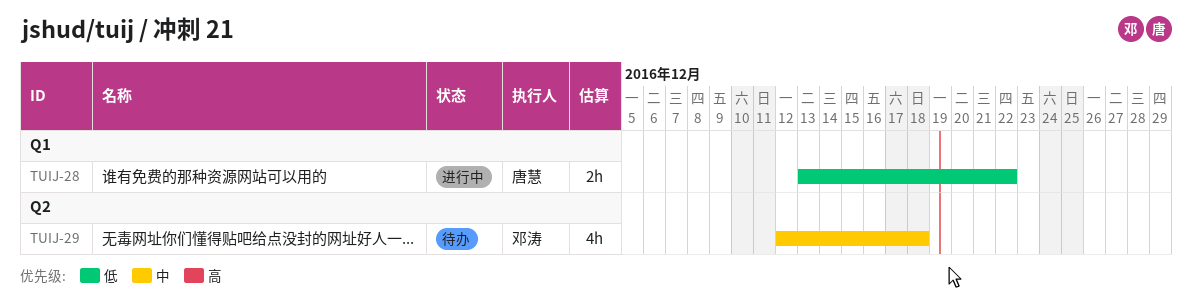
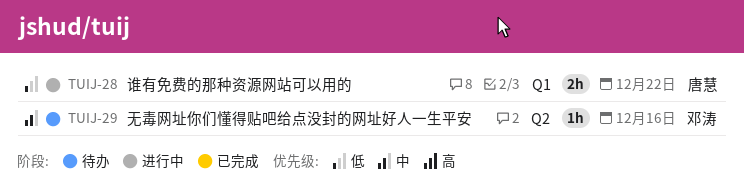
TUIJ-29, estimate: 4h -> 1h
TUIJ-29, due: Dec 18 -> Dec 16

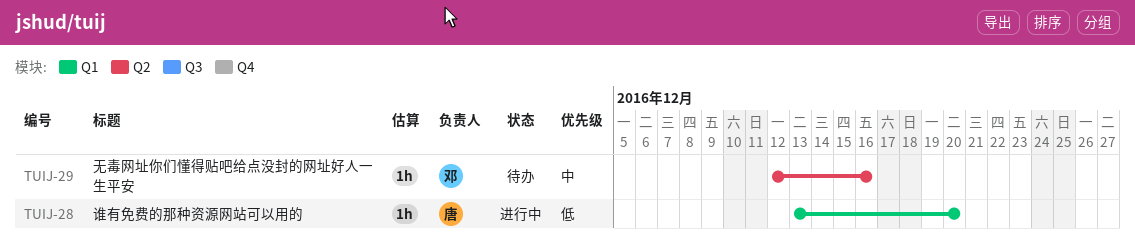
TUIJ-28, estimate: 2h -> 1h
TUIJ-28, due: Dec 22 -> Dec 20

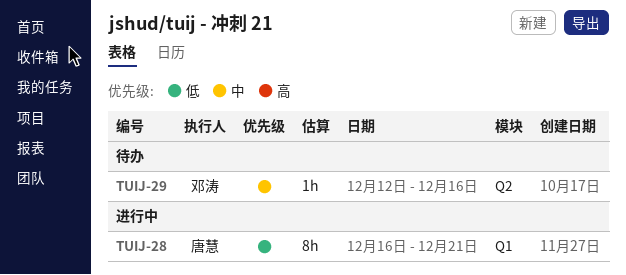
TUIJ-28, estimate: 1h -> 8h
TUIJ-28, start: Dec 13 -> Dec 16
TUIJ-28, due: Dec 20 -> Dec 21

